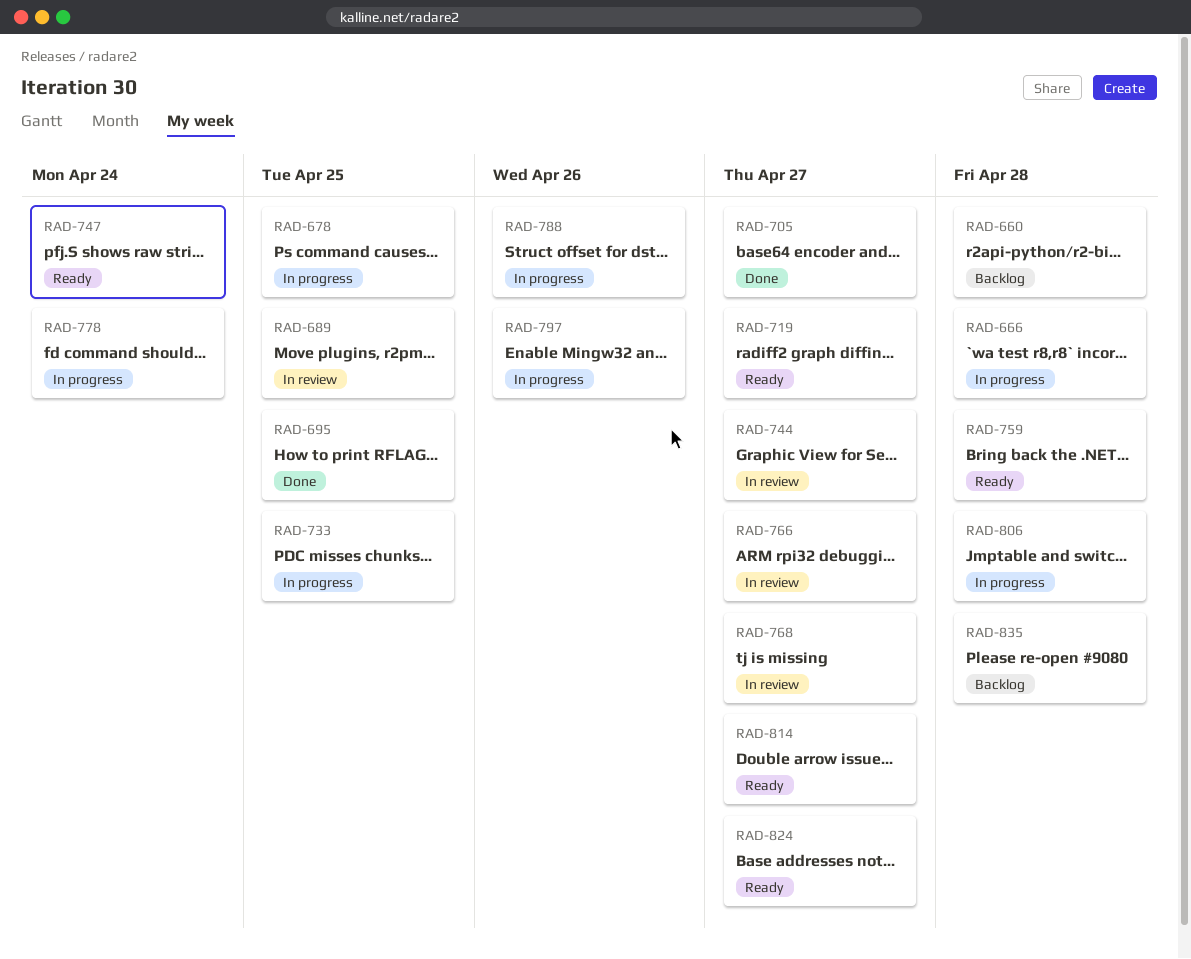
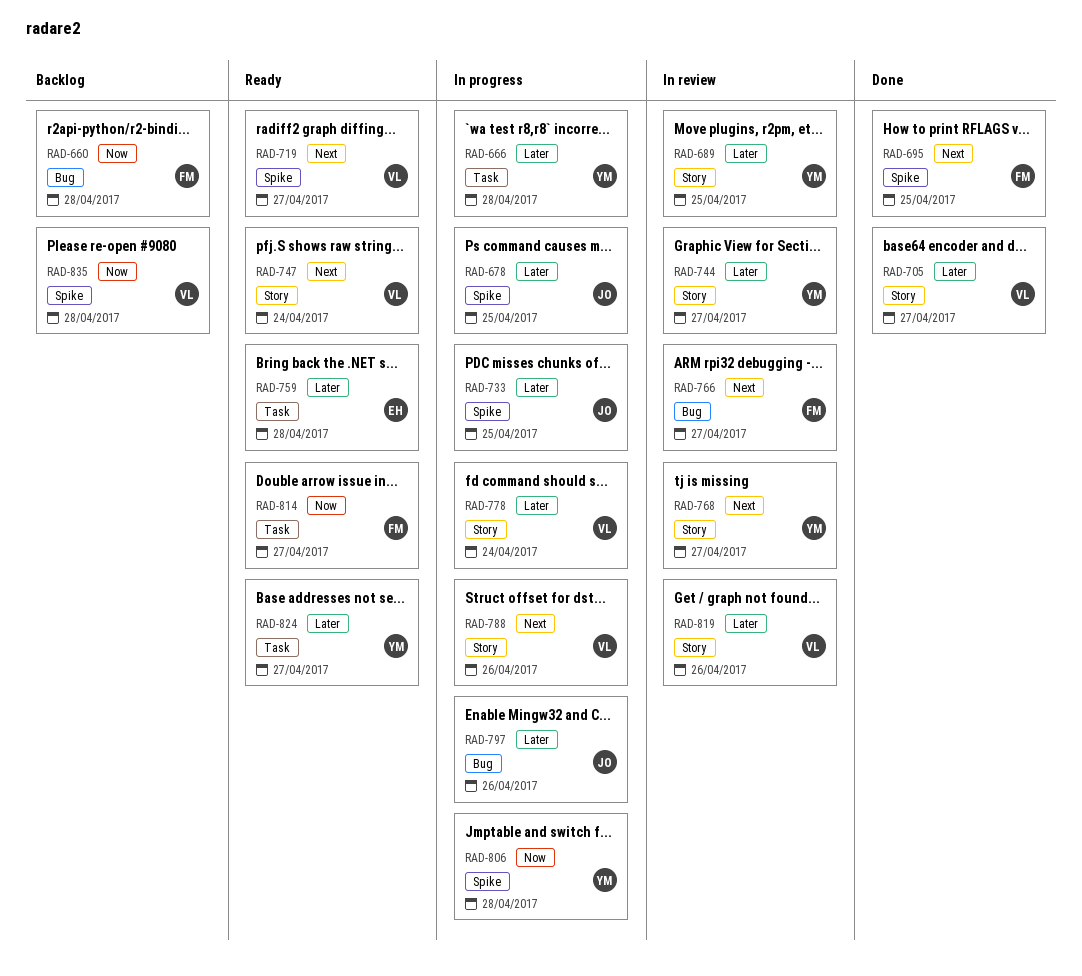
RAD-819: none -> present

